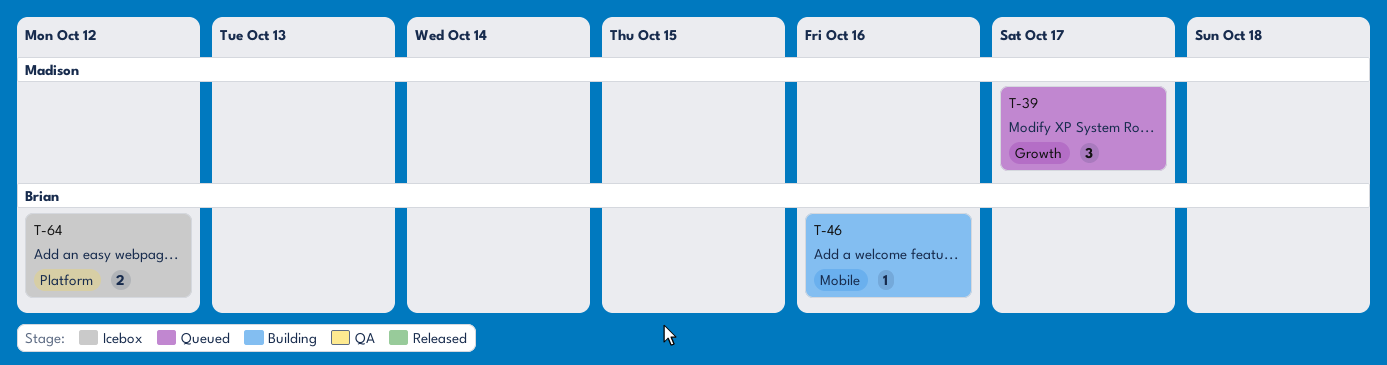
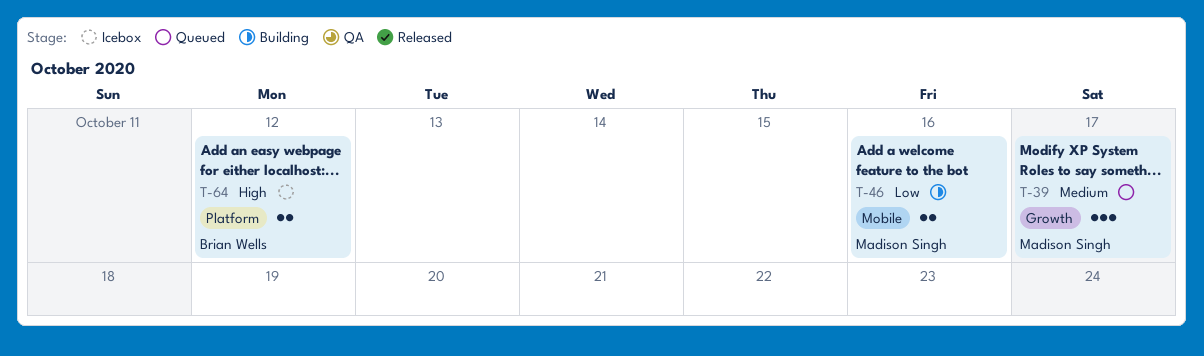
T-46, owner: Brian Wells -> Madison Singh
T-46, estimate: 1 -> 2

